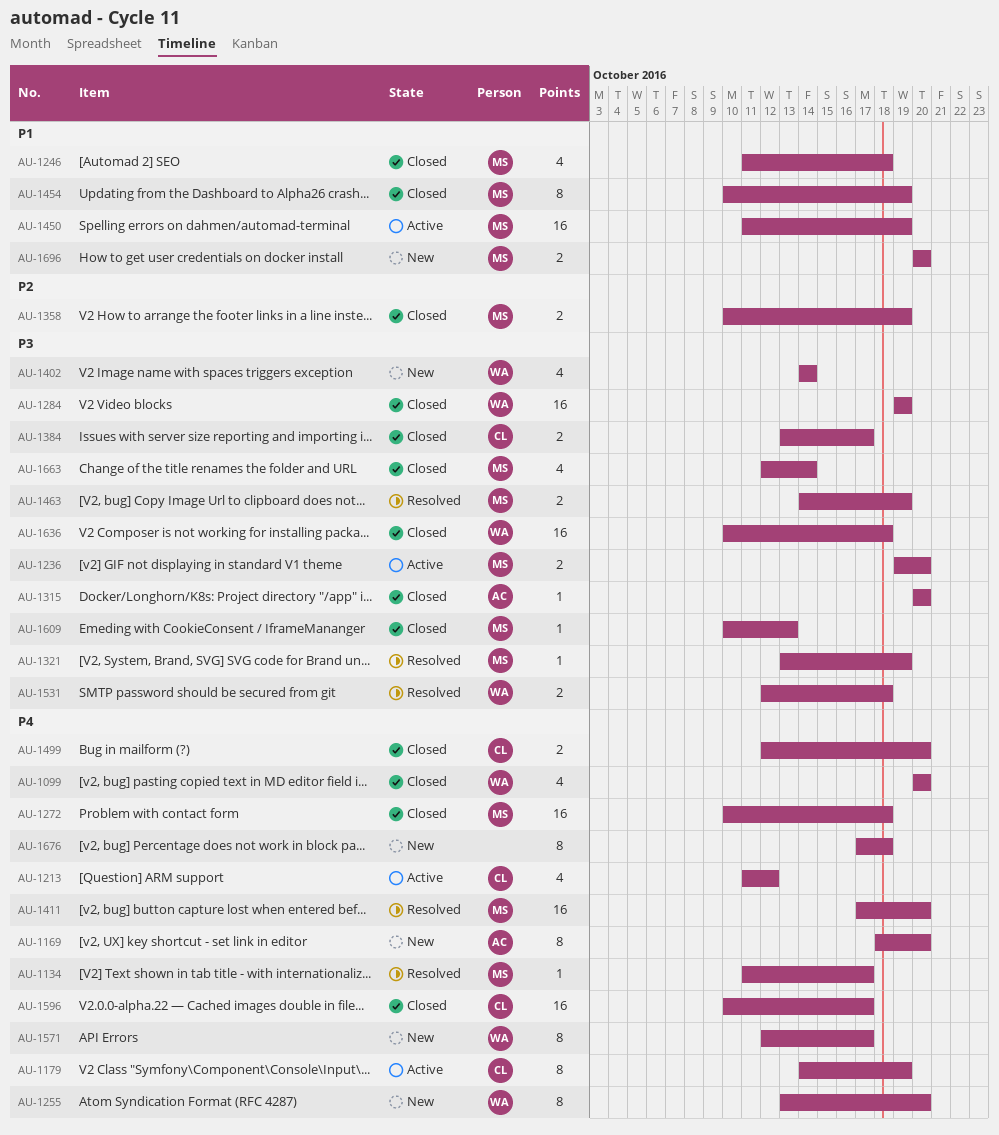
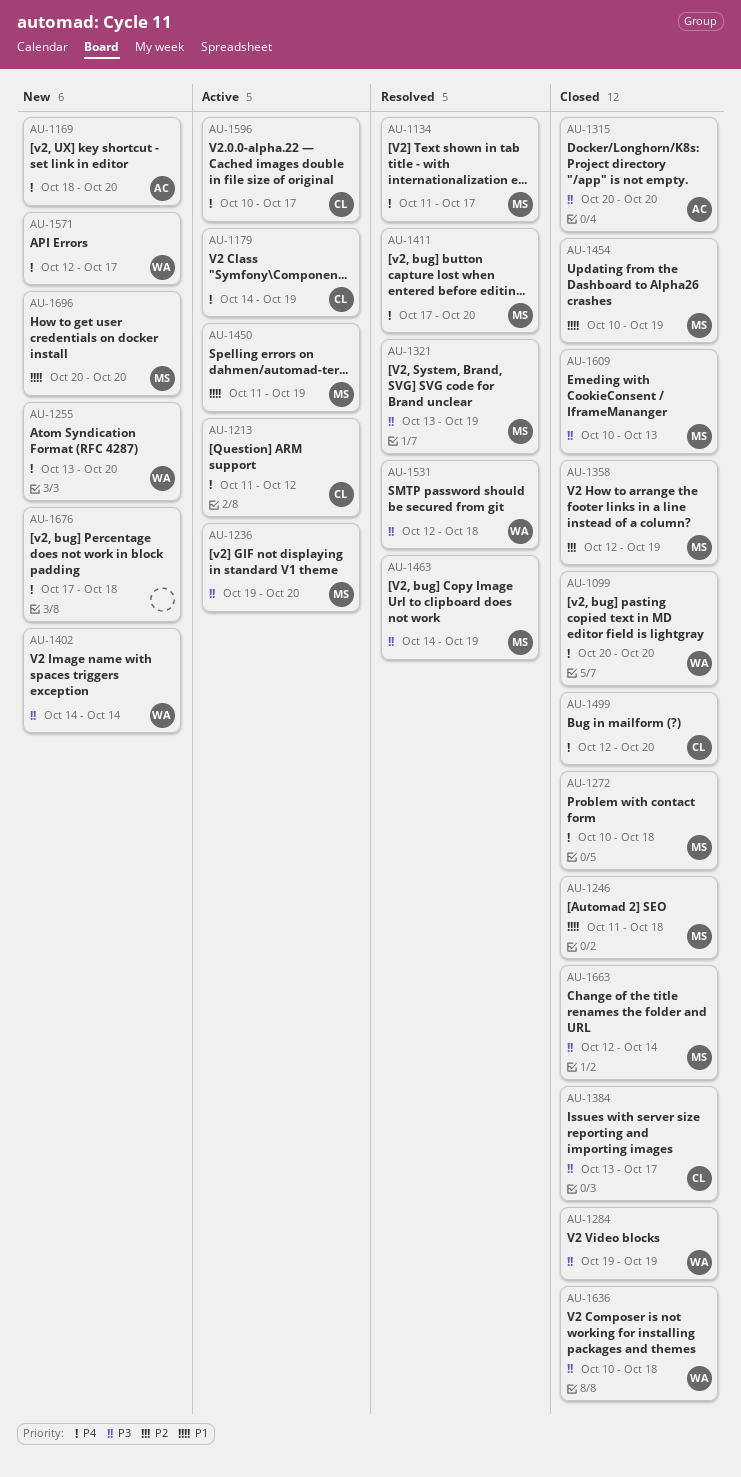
AU-1358, start: Oct 10 -> Oct 12
AU-1596, status: Closed -> Active

